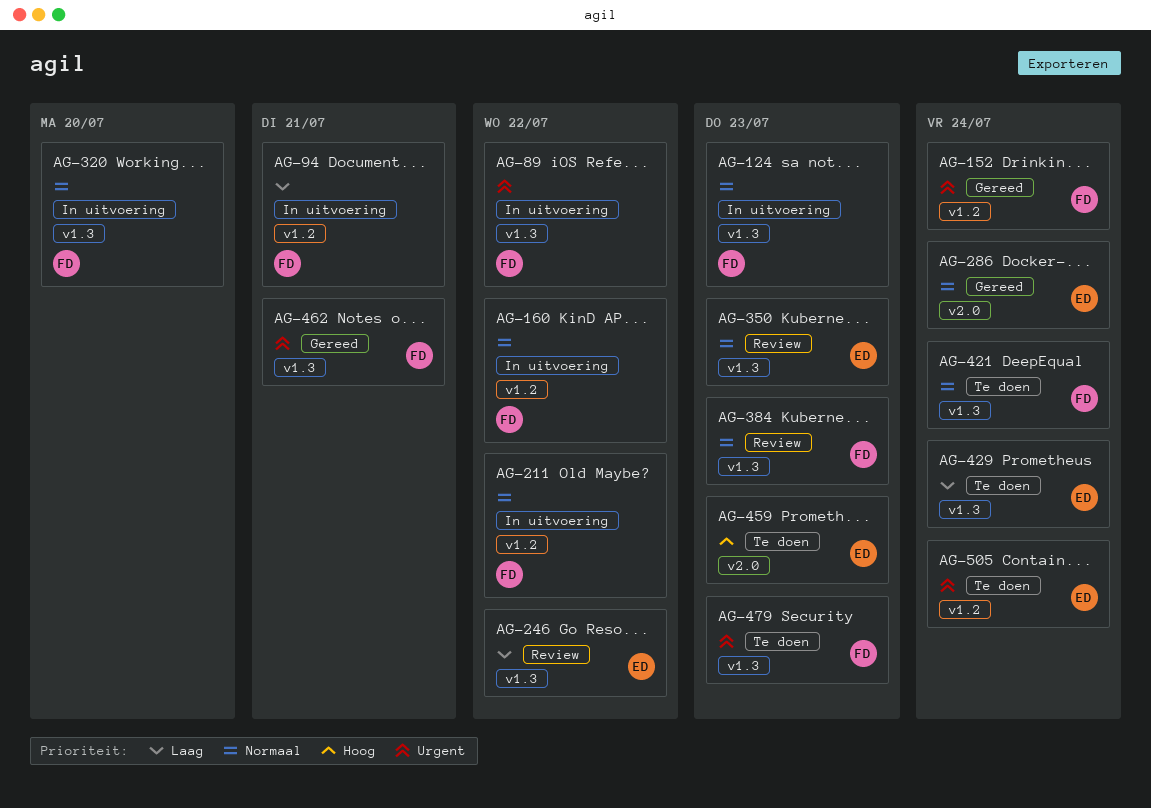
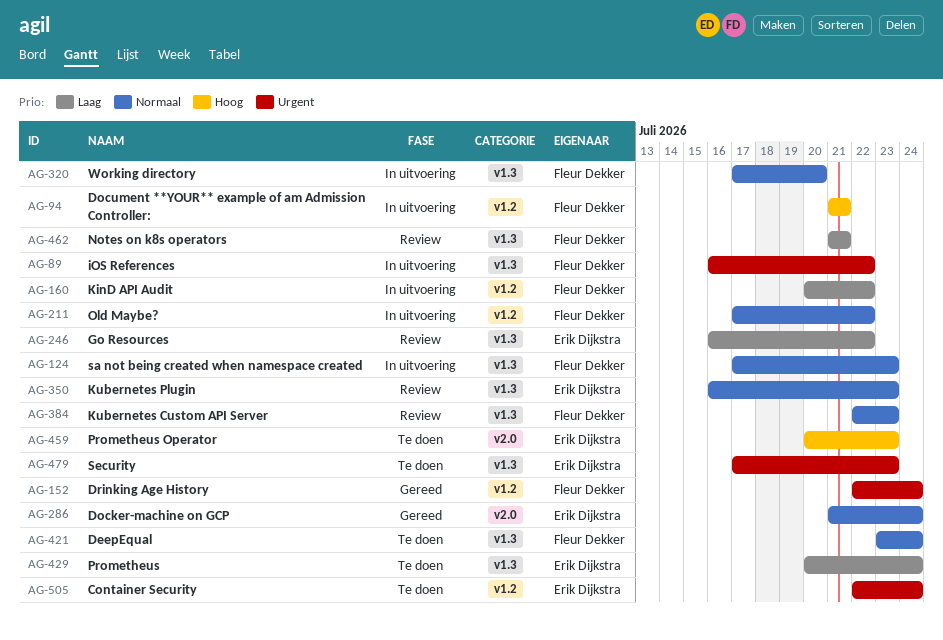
AG-94, priority: Laag -> Hoog
AG-160, priority: Normaal -> Laag
AG-462, status: Gereed -> Review
AG-462, priority: Urgent -> Laag
AG-479, owner: Fleur Dekker -> Erik Dijkstra

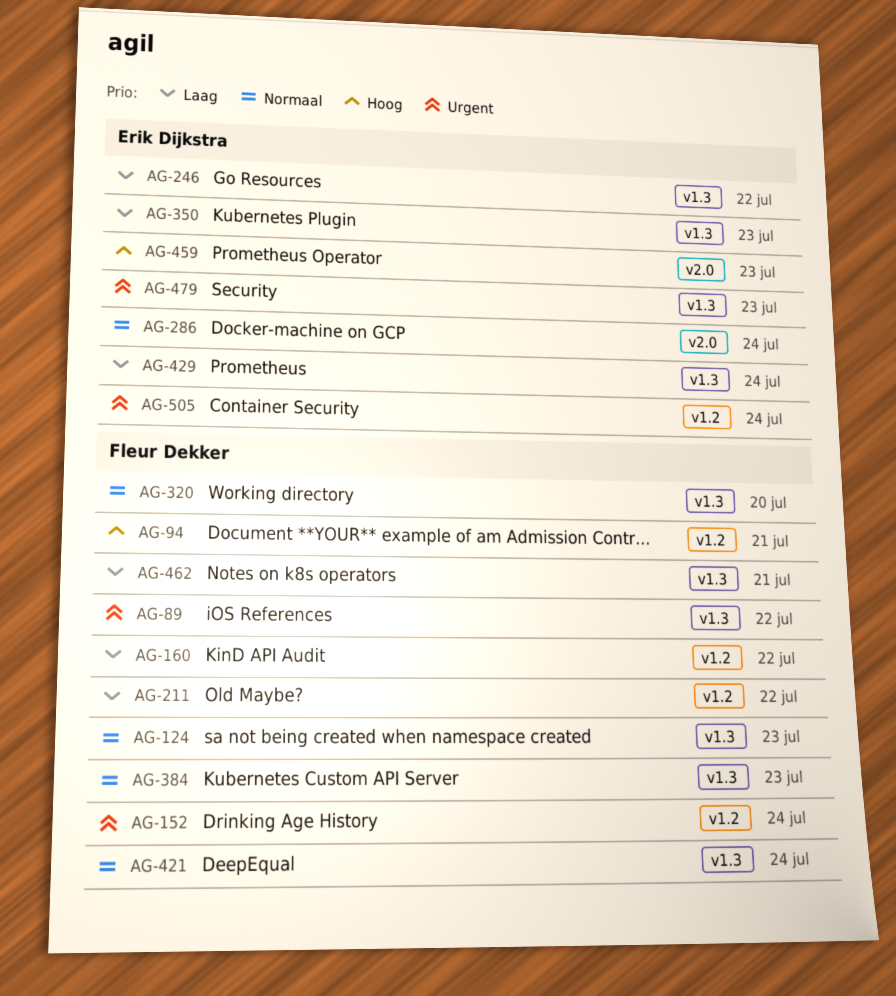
AG-211, priority: Normaal -> Laag
AG-350, priority: Normaal -> Laag

